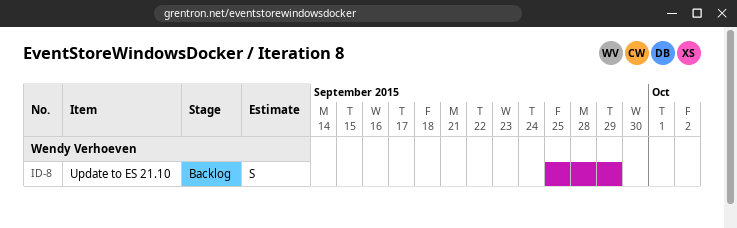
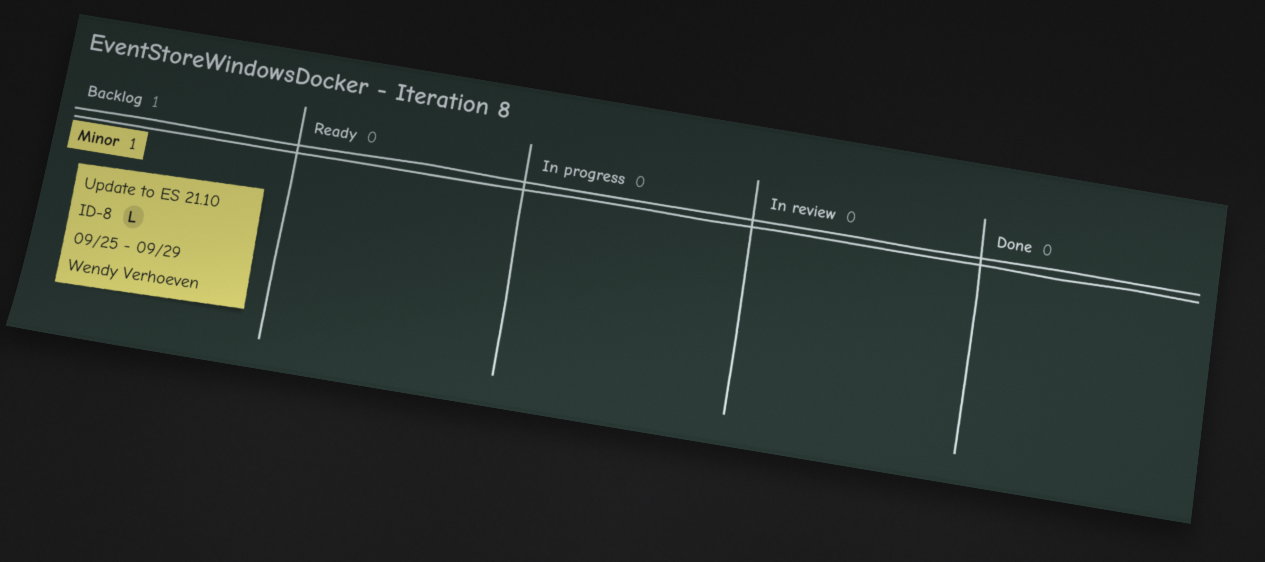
ID-8, estimate: S -> L

